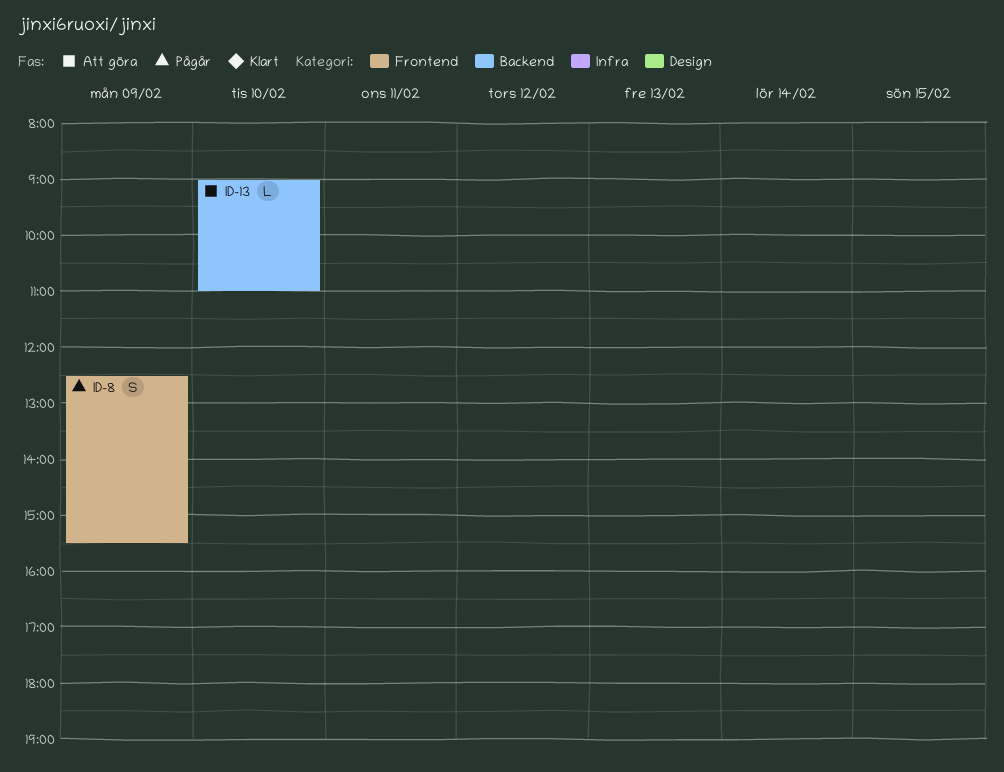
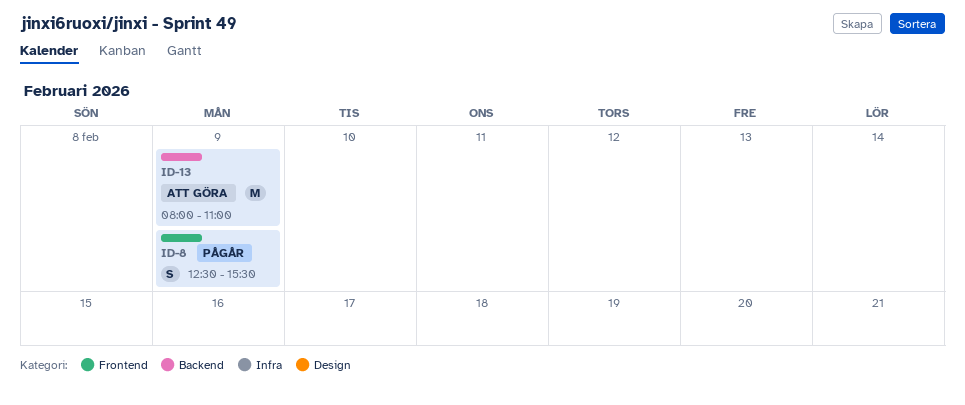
ID-13, estimate: L -> M
ID-13, day: Feb 10 -> Feb 9
ID-13, begins: 09:00 -> 08:00

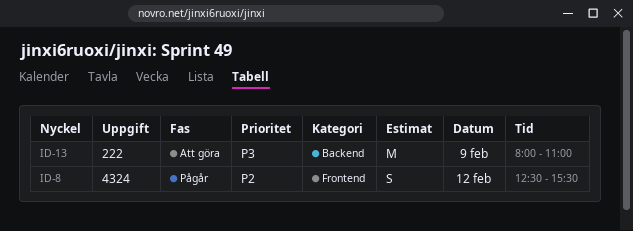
ID-8, day: Feb 9 -> Feb 12

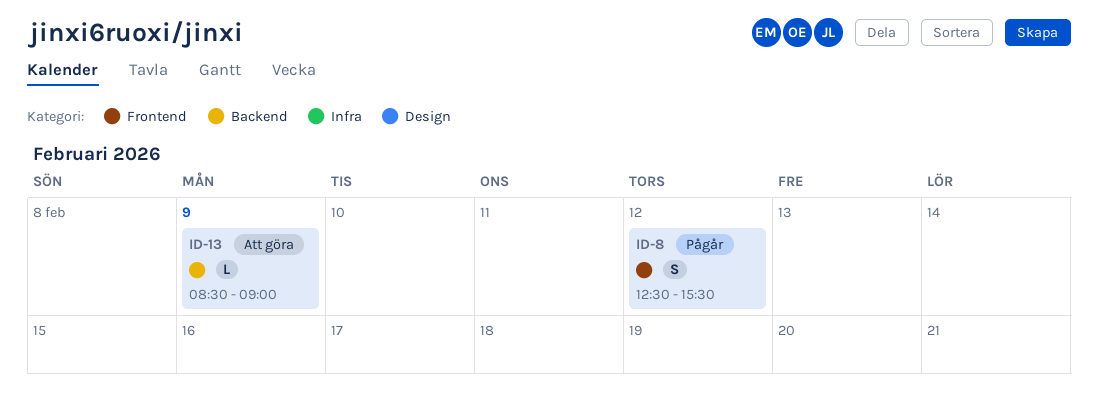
ID-13, estimate: M -> L
ID-13, begins: 08:00 -> 08:30
ID-13, ends: 11:00 -> 09:00

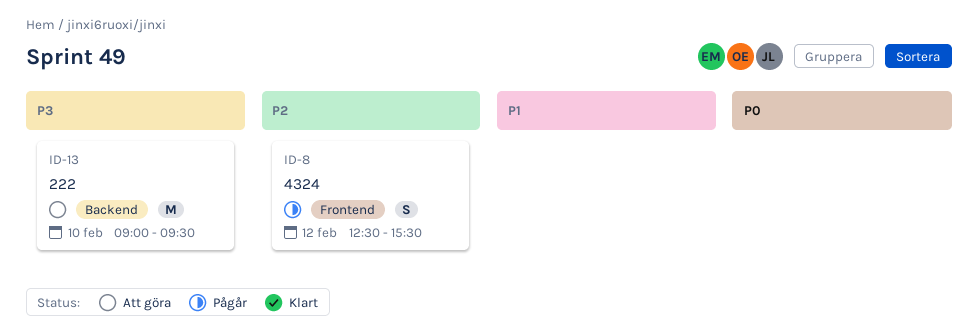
ID-13, estimate: L -> M
ID-13, day: Feb 9 -> Feb 10
ID-13, begins: 08:30 -> 09:00
ID-13, ends: 09:00 -> 09:30

